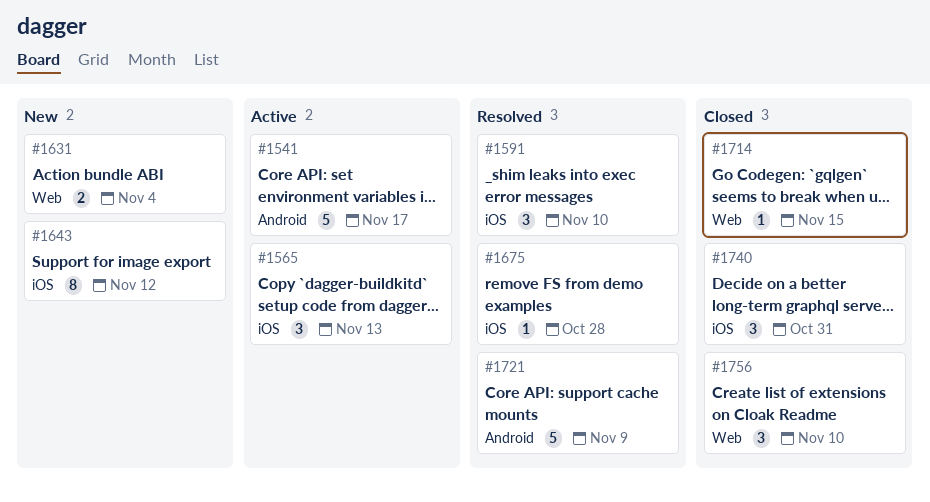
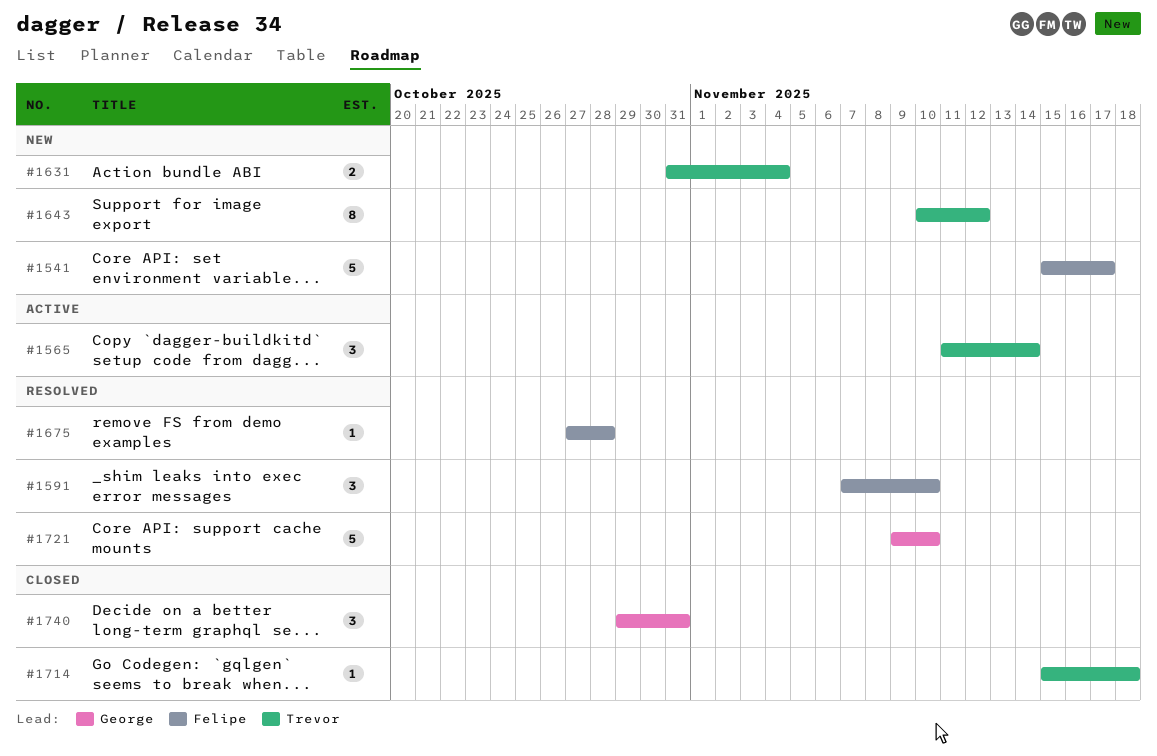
#1541, status: Active -> New
#1565, due: Nov 13 -> Nov 14
#1714, due: Nov 15 -> Nov 18
#1721, due: Nov 9 -> Nov 10
#1756: present -> none

